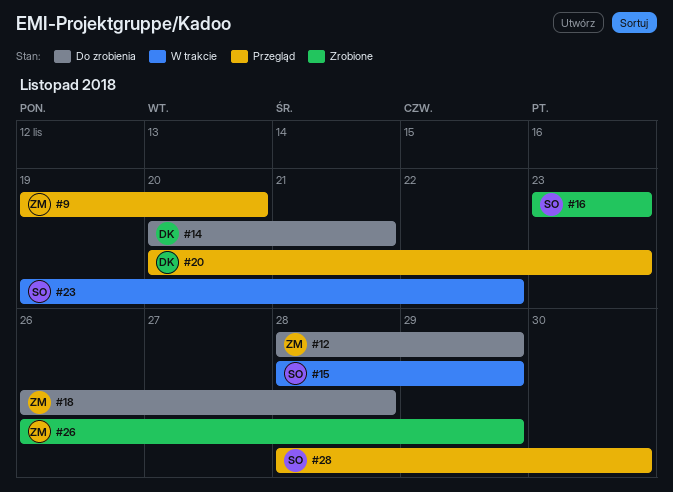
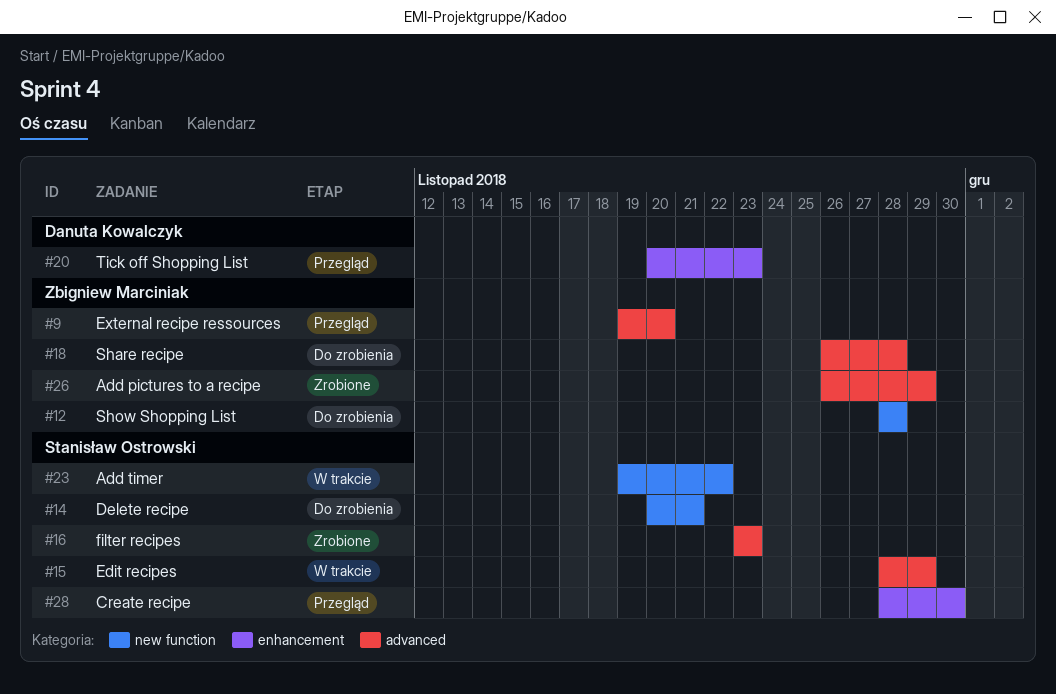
#12, due: Nov 29 -> Nov 28
#14, owner: Danuta Kowalczyk -> Stanisław Ostrowski

